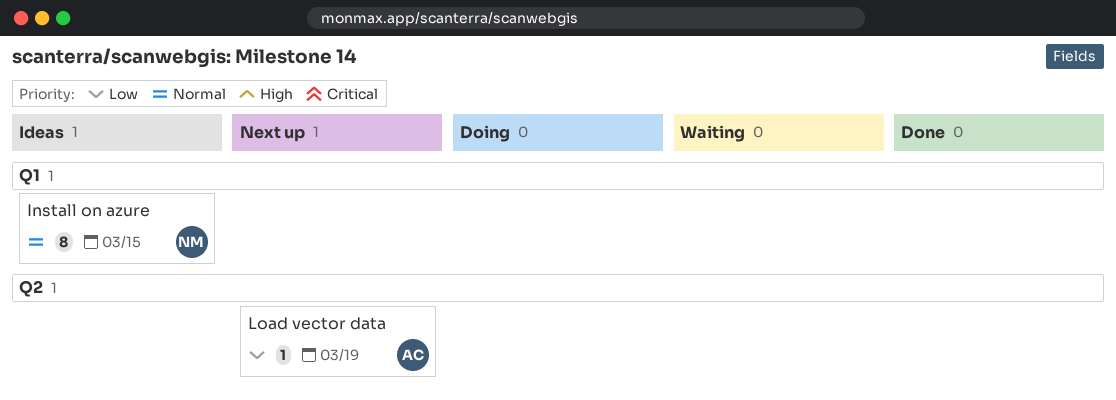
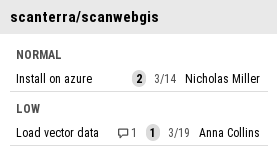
Install on azure, estimate: 8 -> 2
Install on azure, due: Mar 15 -> Mar 14

